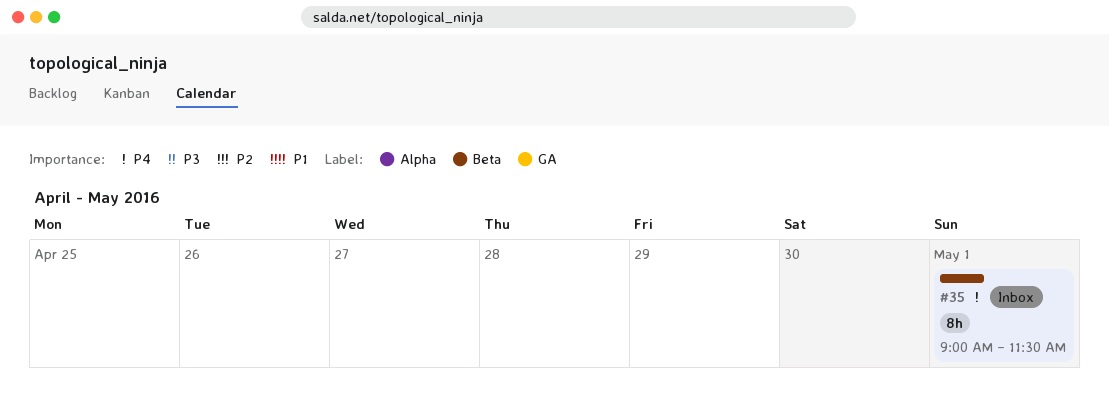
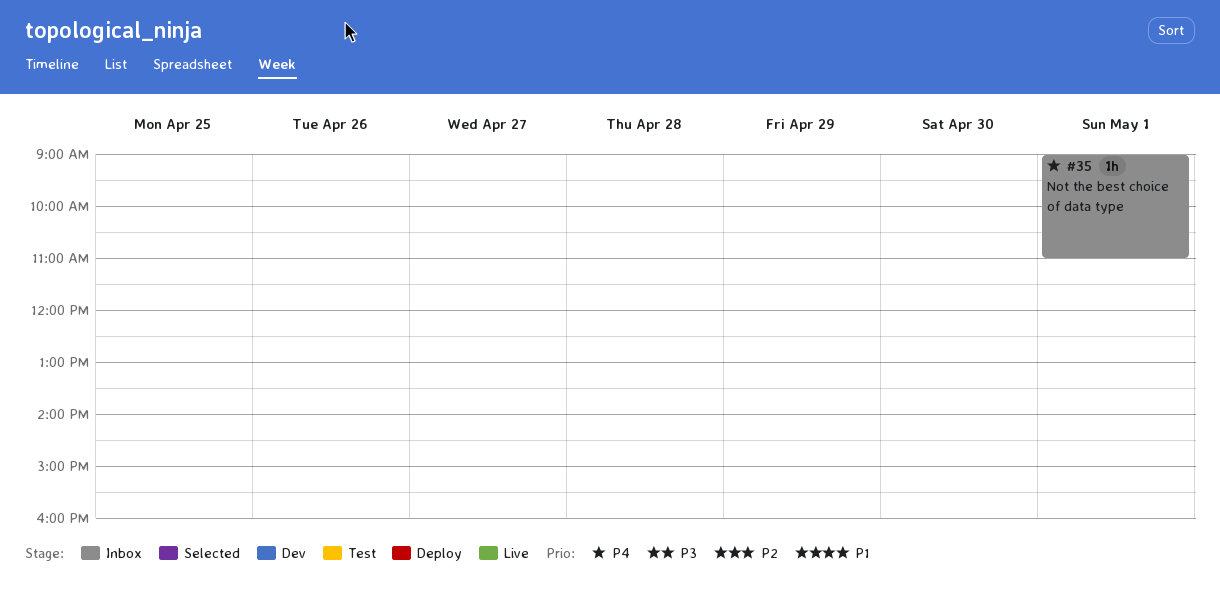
#35, estimate: 8h -> 1h
#35, ends: 11:30 -> 11:00

